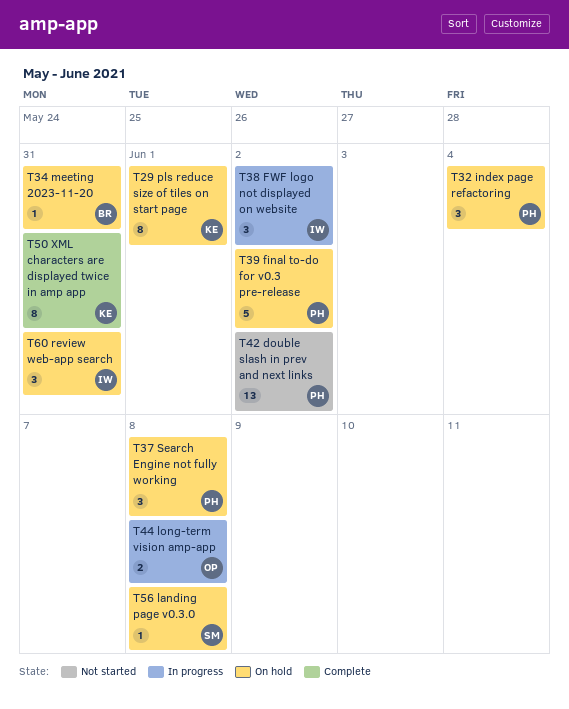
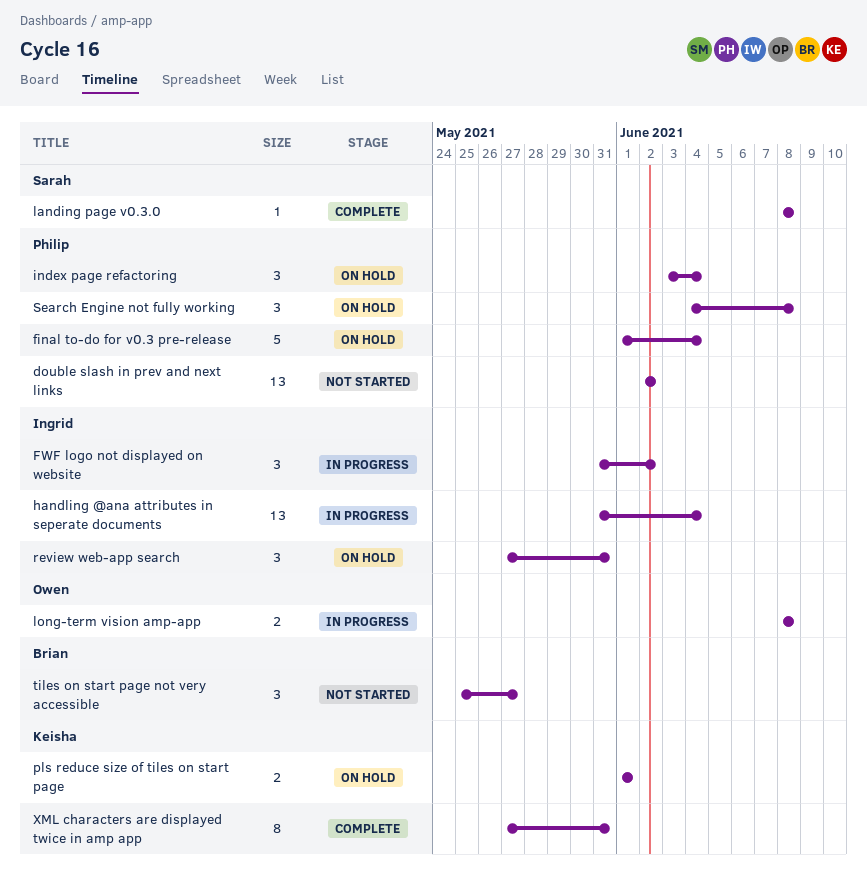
final to-do for v0.3 pre-release, due: Jun 2 -> Jun 4
handling @ana attributes in seperate documents: none -> present
landing page v0.3.0, status: On hold -> Complete
meeting 2023-11-20: present -> none
pls reduce size of tiles on start page, estimate: 8 -> 2
tiles on start page not very accessible: none -> present

